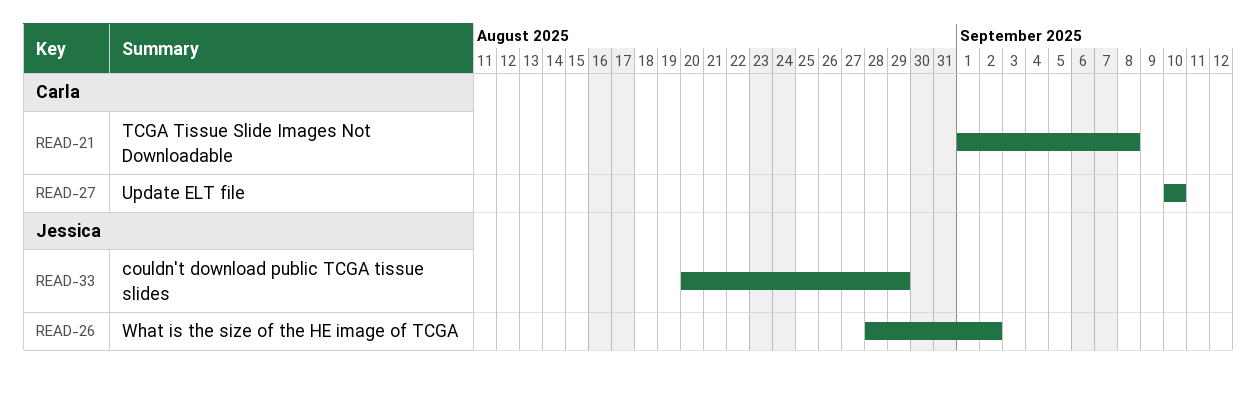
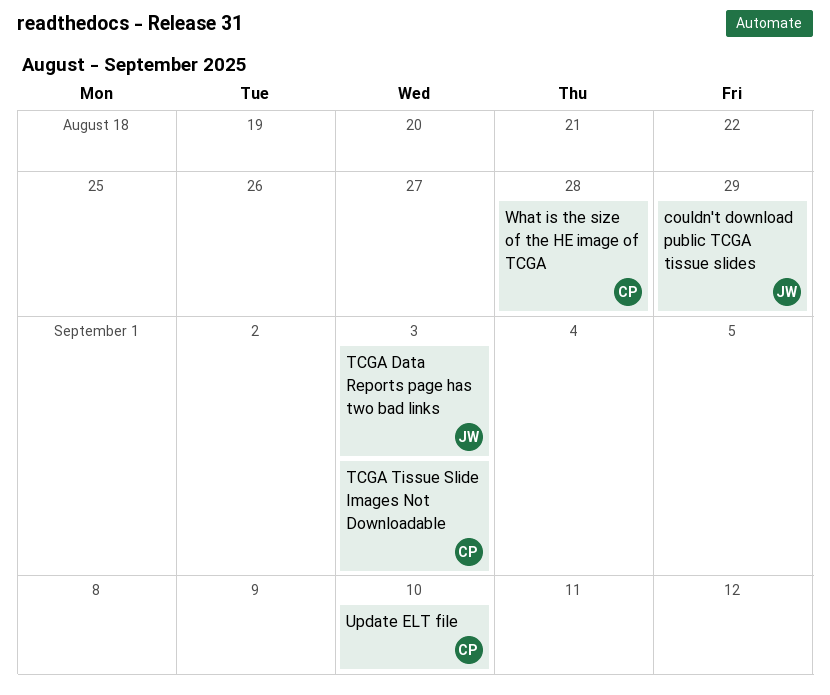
TCGA Data Reports page has two bad links: none -> present
TCGA Tissue Slide Images Not Downloadable, due: Sep 8 -> Sep 3
What is the size of the HE image of TCGA, owner: Jessica -> Carla
What is the size of the HE image of TCGA, due: Sep 2 -> Aug 28

